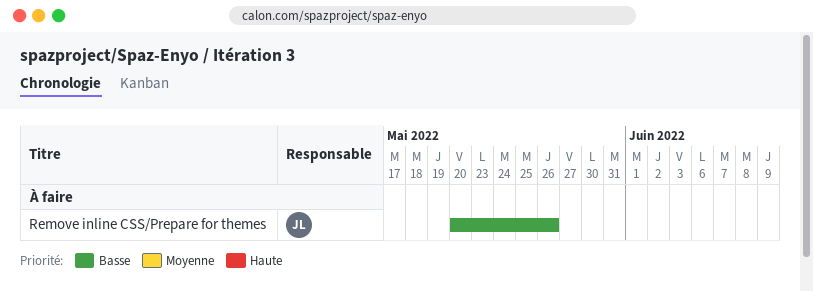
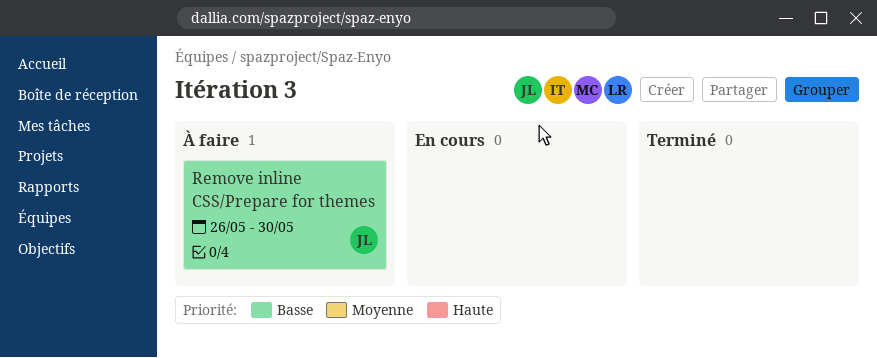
Remove inline CSS/Prepare for themes, start: May 20 -> May 26
Remove inline CSS/Prepare for themes, due: May 26 -> May 30

